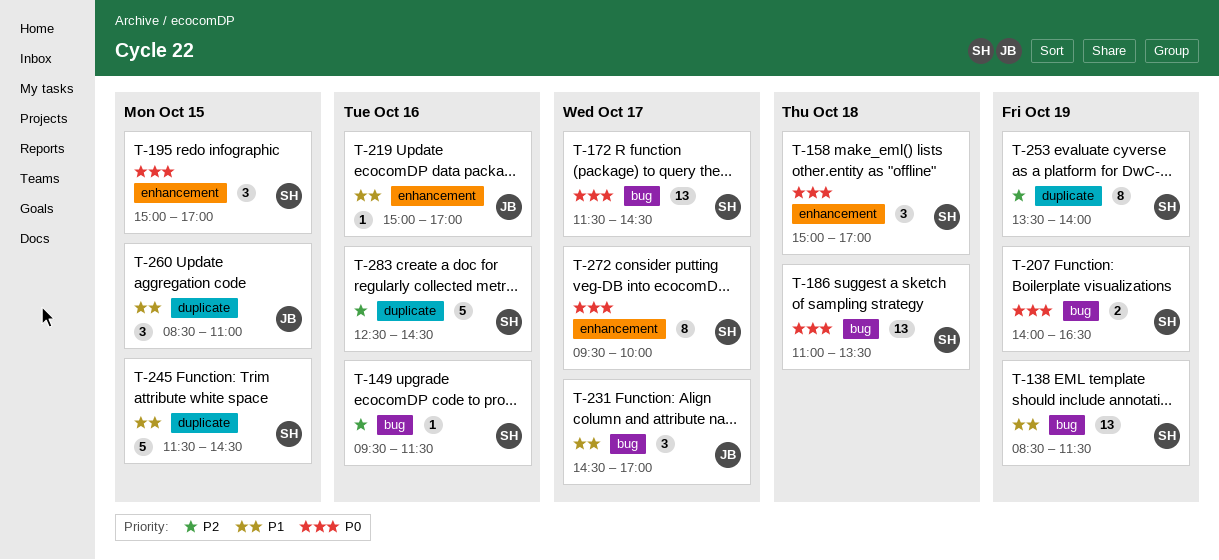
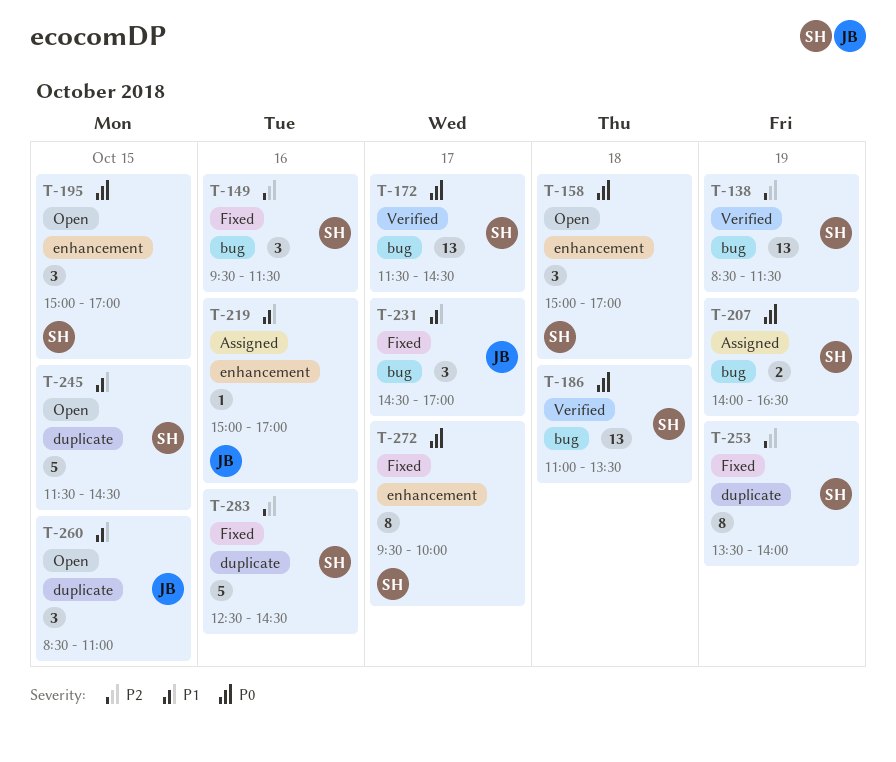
T-138, priority: P1 -> P2
T-149, estimate: 1 -> 3

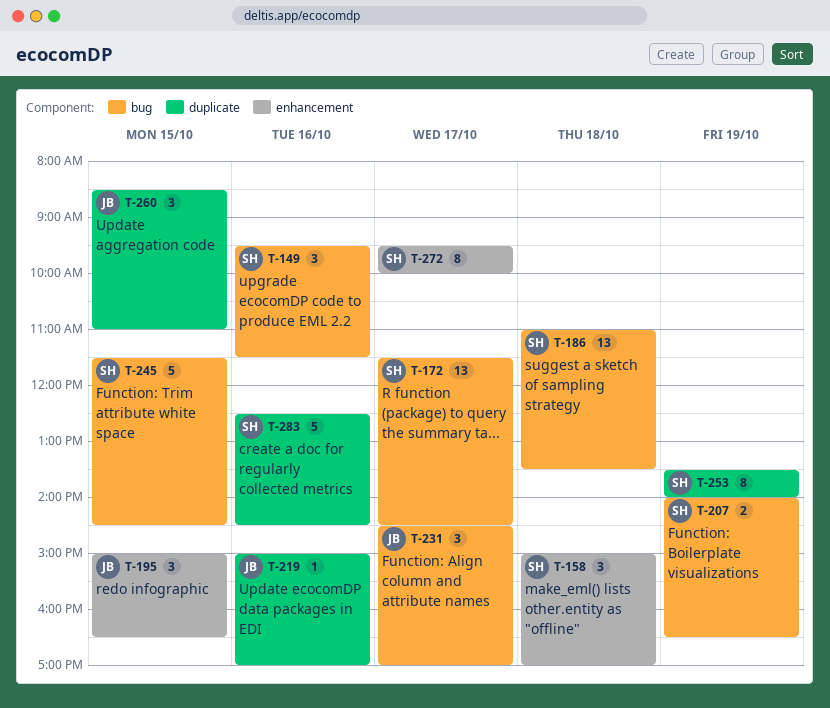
T-138: present -> none
T-195, owner: SH -> JB
T-195, ends: 17:00 -> 16:30
T-219, label: enhancement -> duplicate
T-245, label: duplicate -> bug

